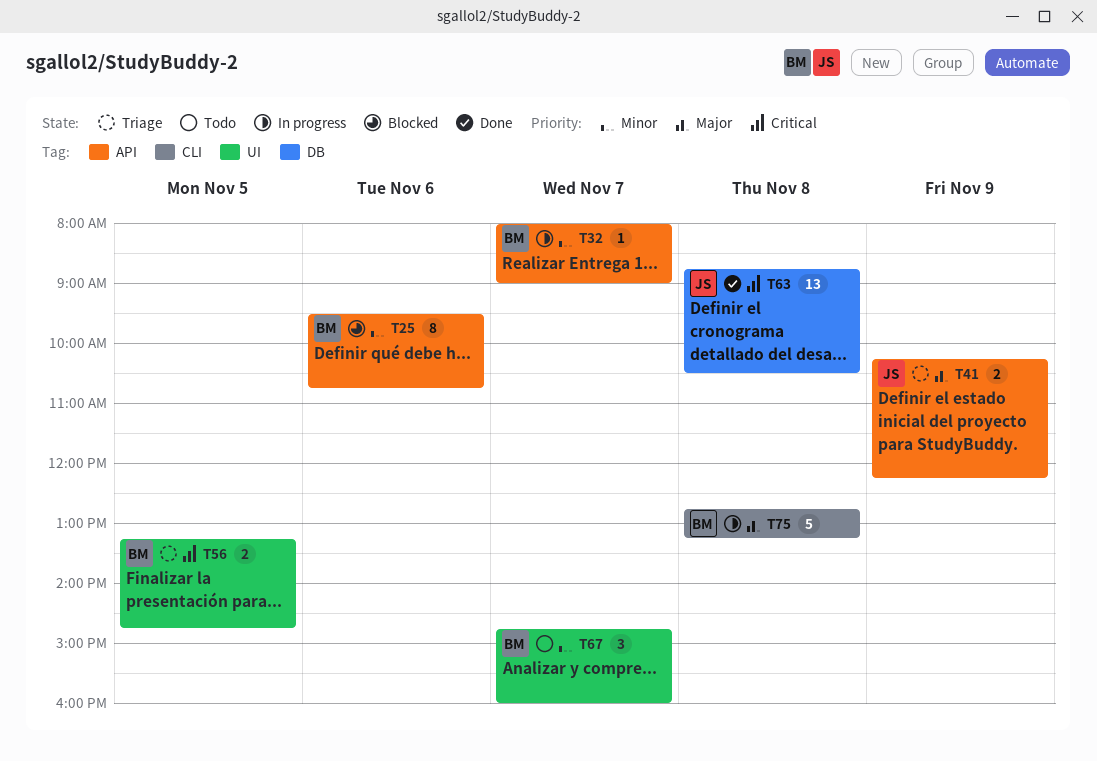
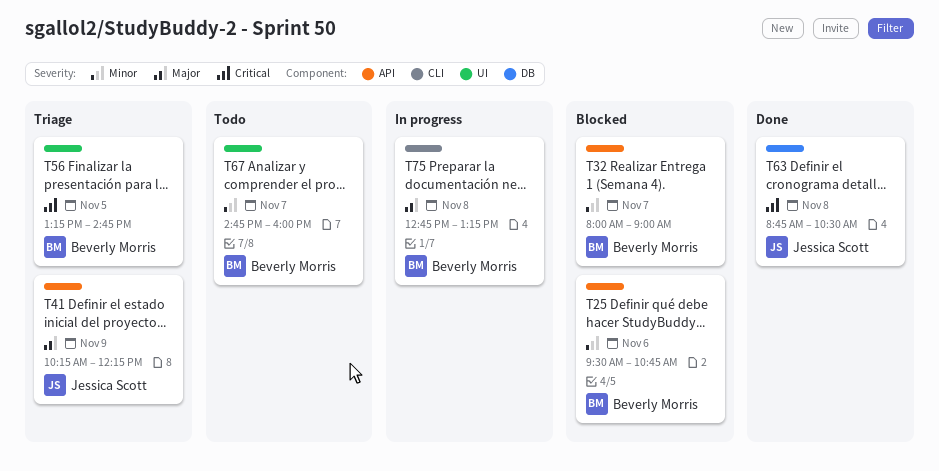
T32, status: In progress -> Blocked

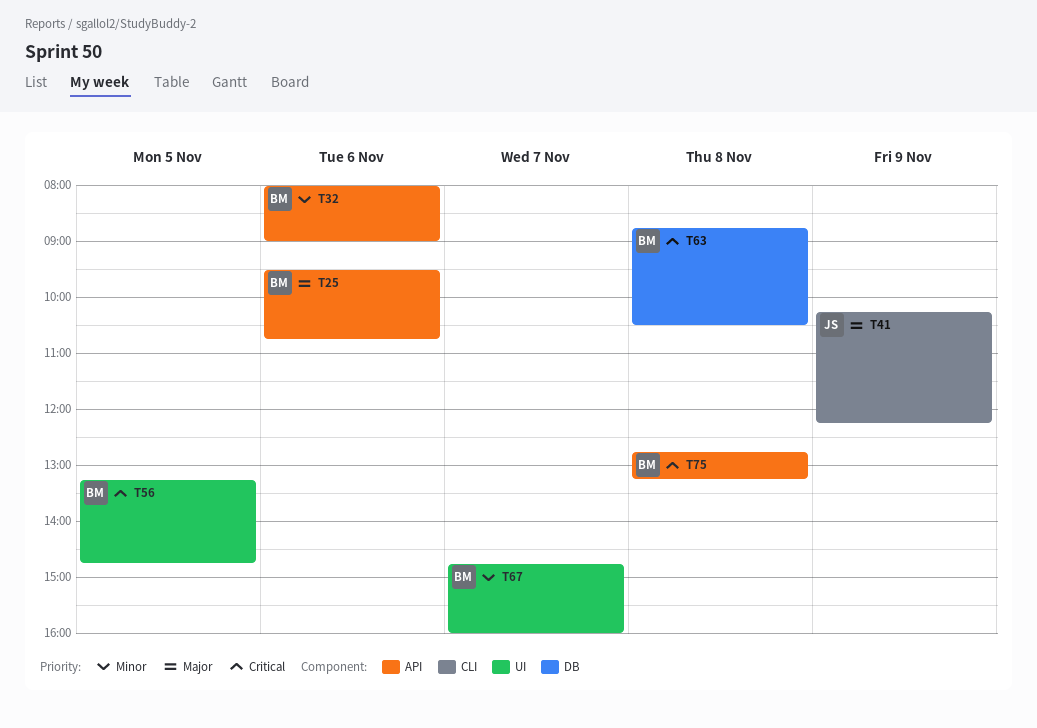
T25, priority: Minor -> Major
T32, day: Nov 7 -> Nov 6
T41, label: API -> CLI
T63, owner: Jessica Scott -> Beverly Morris
T75, priority: Major -> Critical
T75, label: CLI -> API

